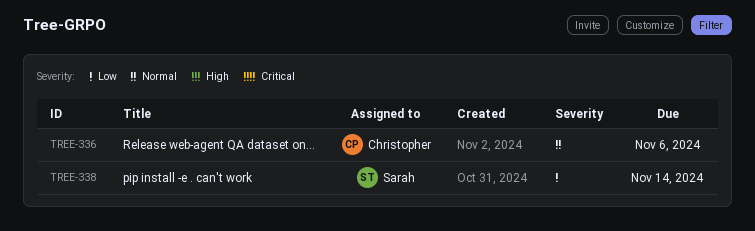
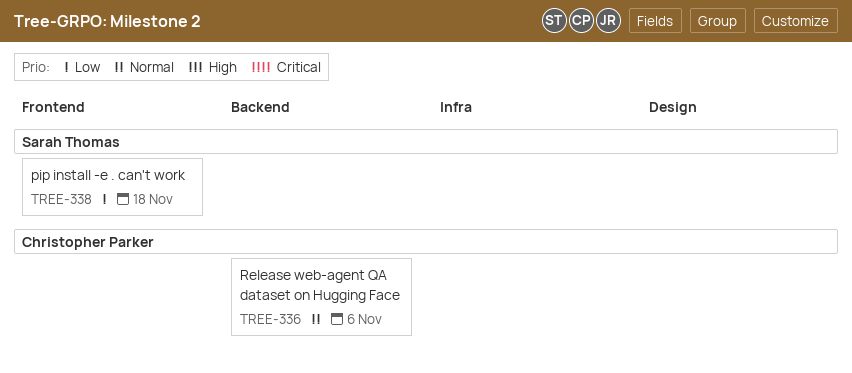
TREE-338, due: Nov 14 -> Nov 18

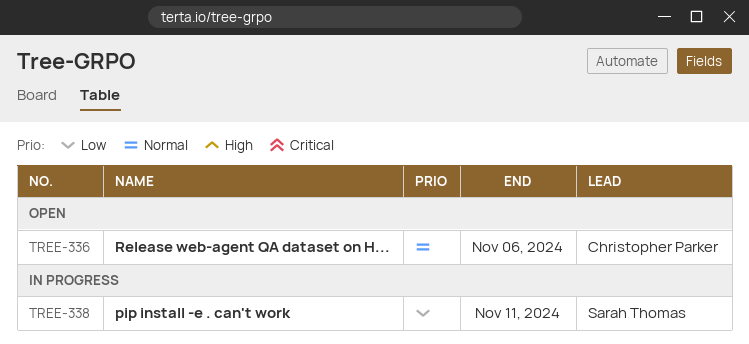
TREE-338, due: Nov 18 -> Nov 11

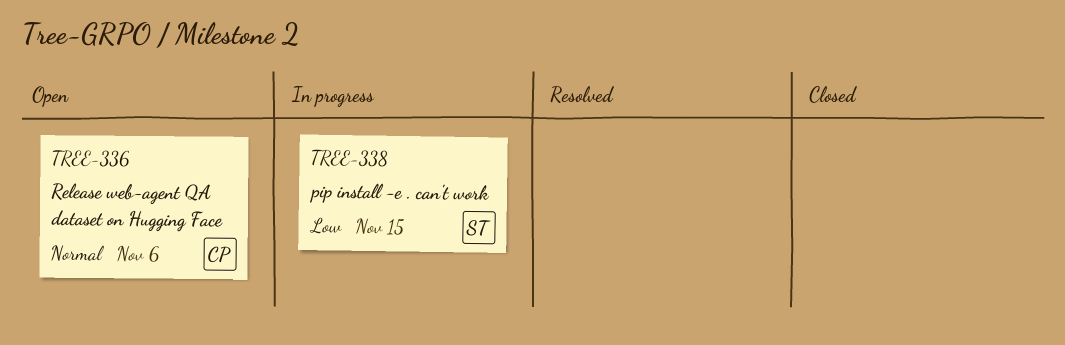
TREE-338, due: Nov 11 -> Nov 15

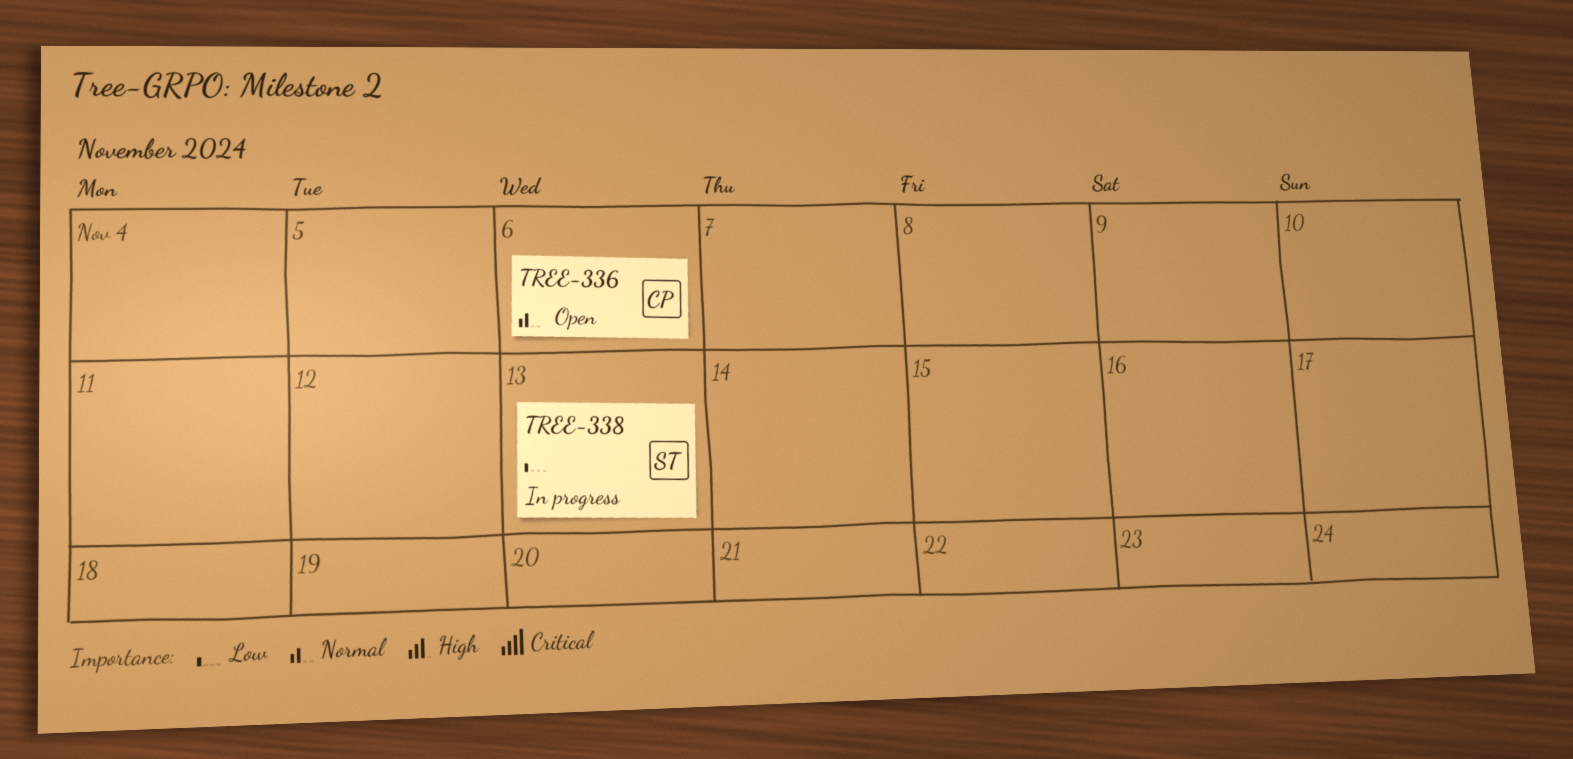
TREE-338, due: Nov 15 -> Nov 13

